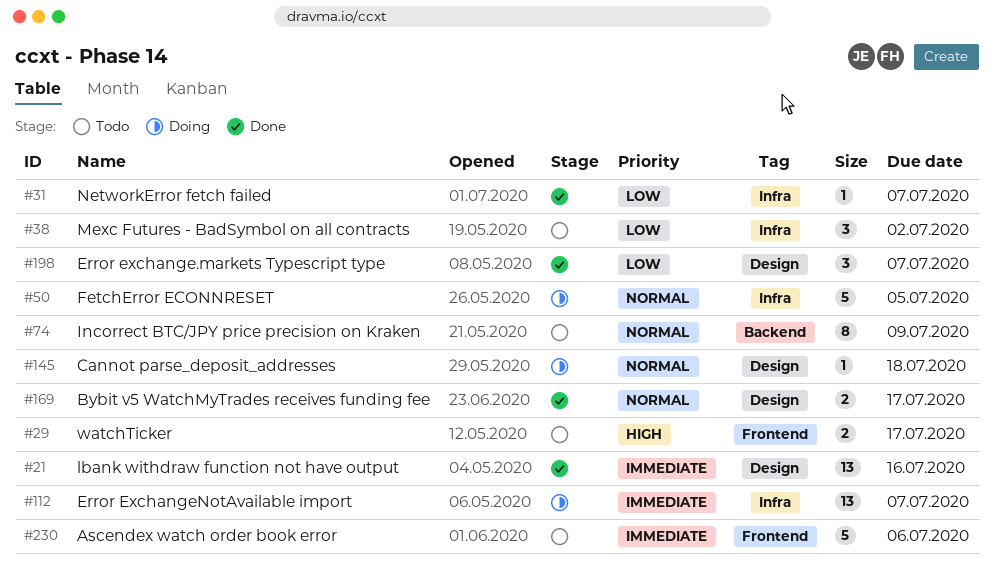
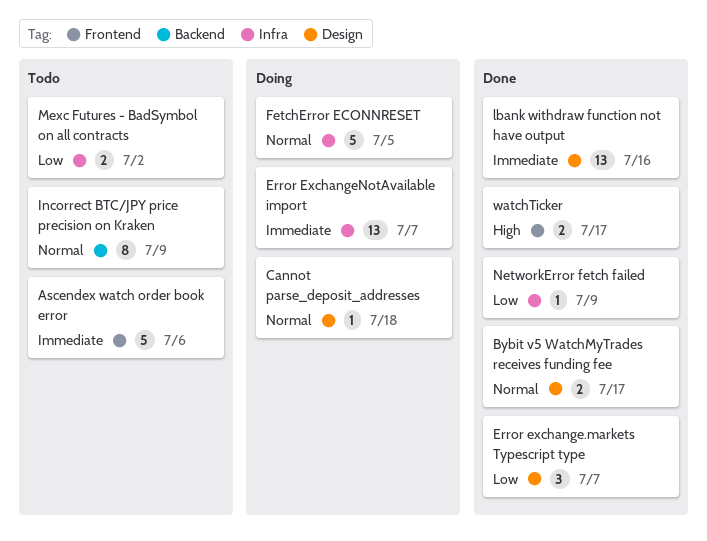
Mexc Futures - BadSymbol on all contracts, estimate: 3 -> 2
NetworkError fetch failed, due: Jul 7 -> Jul 9
watchTicker, status: Todo -> Done

